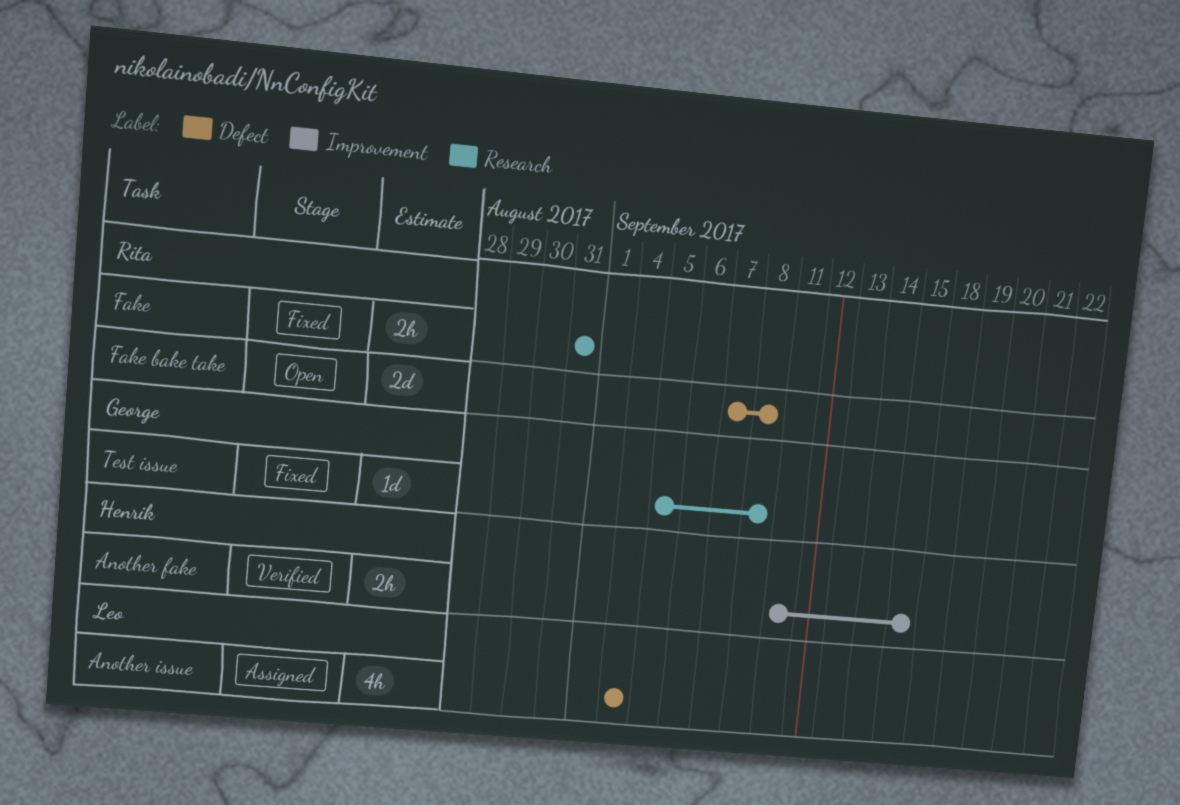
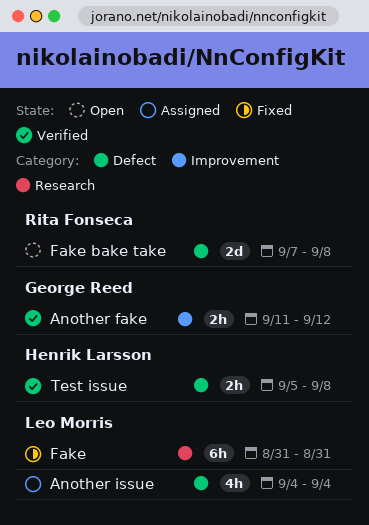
Another fake, owner: Henrik Larsson -> George Reed
Another fake, due: Sep 15 -> Sep 12
Fake, owner: Rita Fonseca -> Leo Morris
Fake, estimate: 2h -> 6h
Test issue, status: Fixed -> Verified
Test issue, owner: George Reed -> Henrik Larsson
Test issue, label: Research -> Defect
Test issue, estimate: 1d -> 2h

